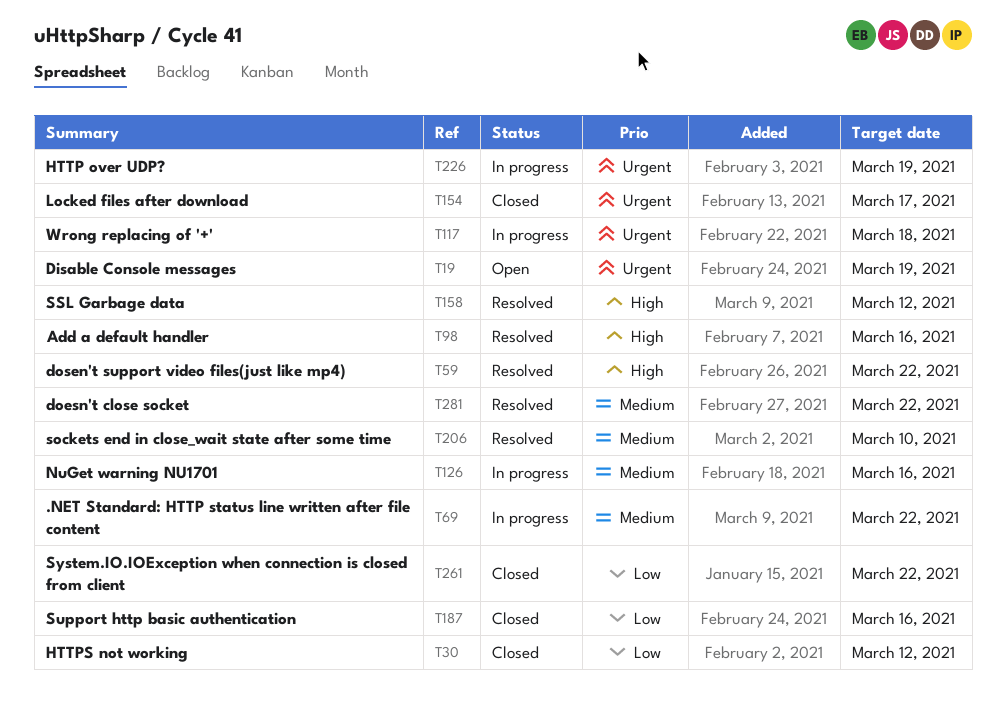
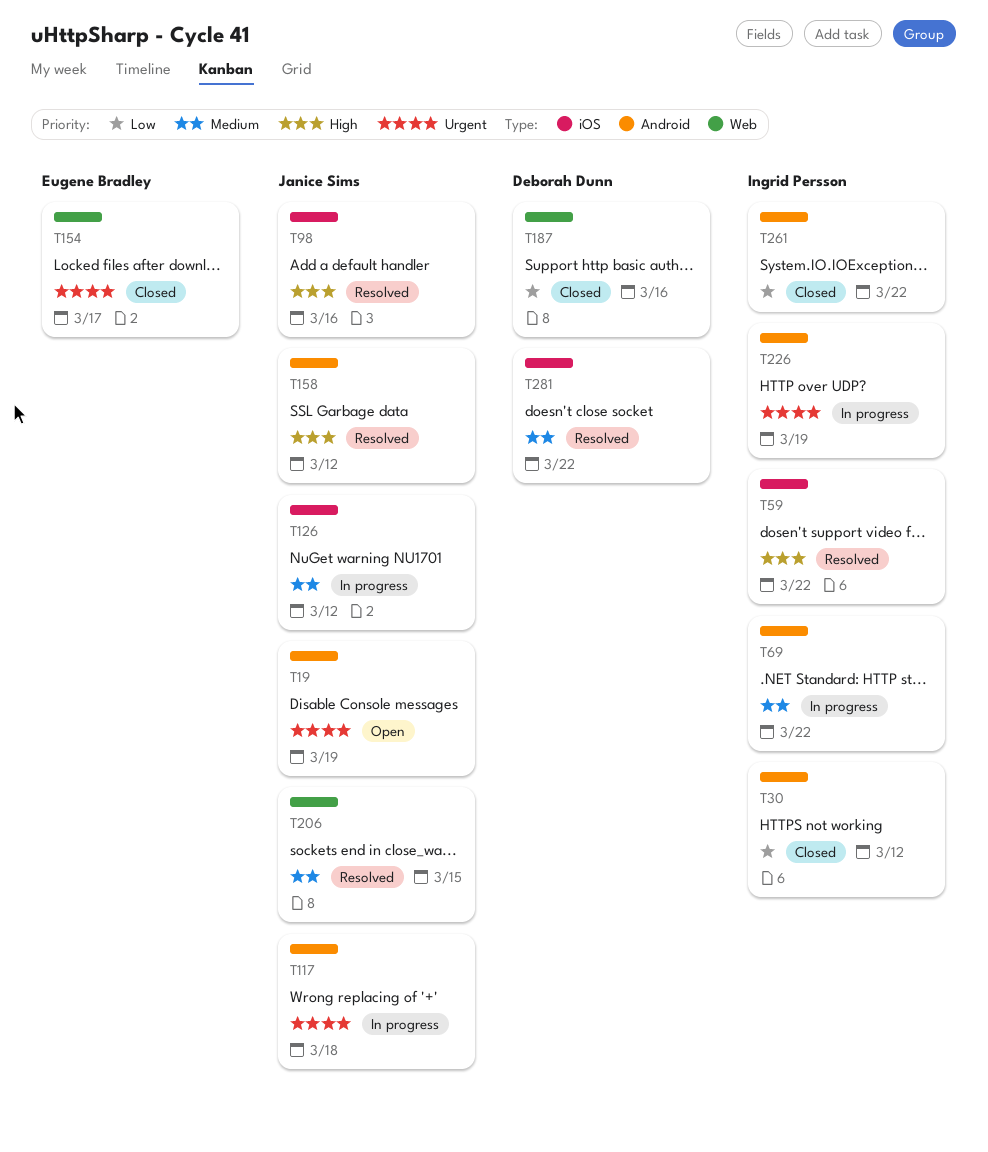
T126, due: Mar 16 -> Mar 12
T206, due: Mar 10 -> Mar 15

